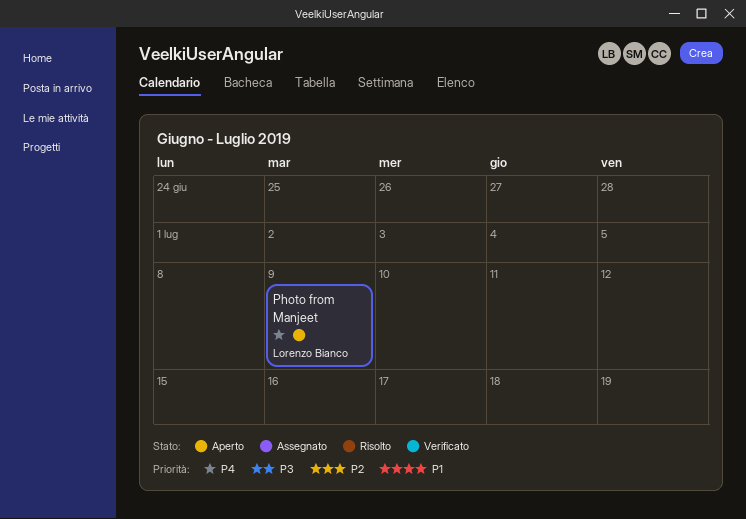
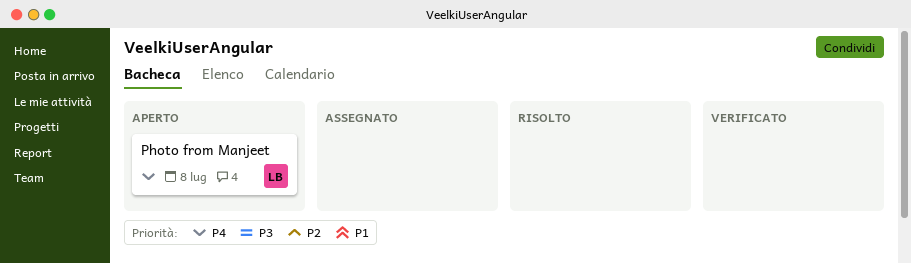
Photo from Manjeet, due: Jul 9 -> Jul 8

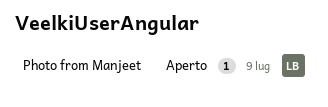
Photo from Manjeet, due: Jul 8 -> Jul 9

